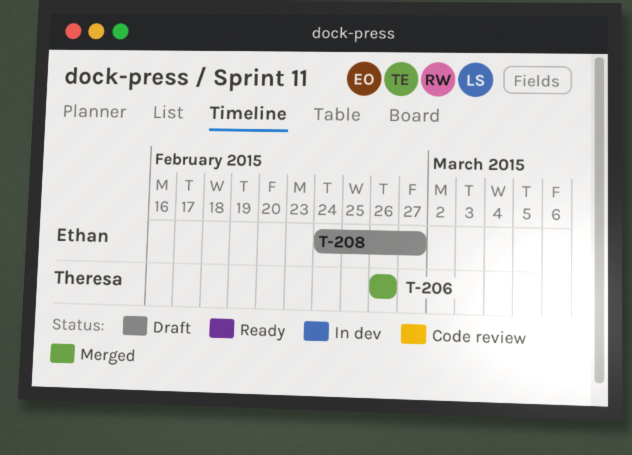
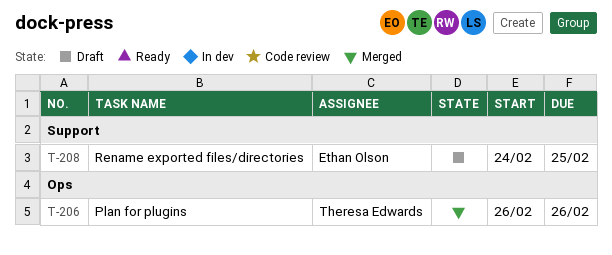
T-208, due: Feb 27 -> Feb 25

